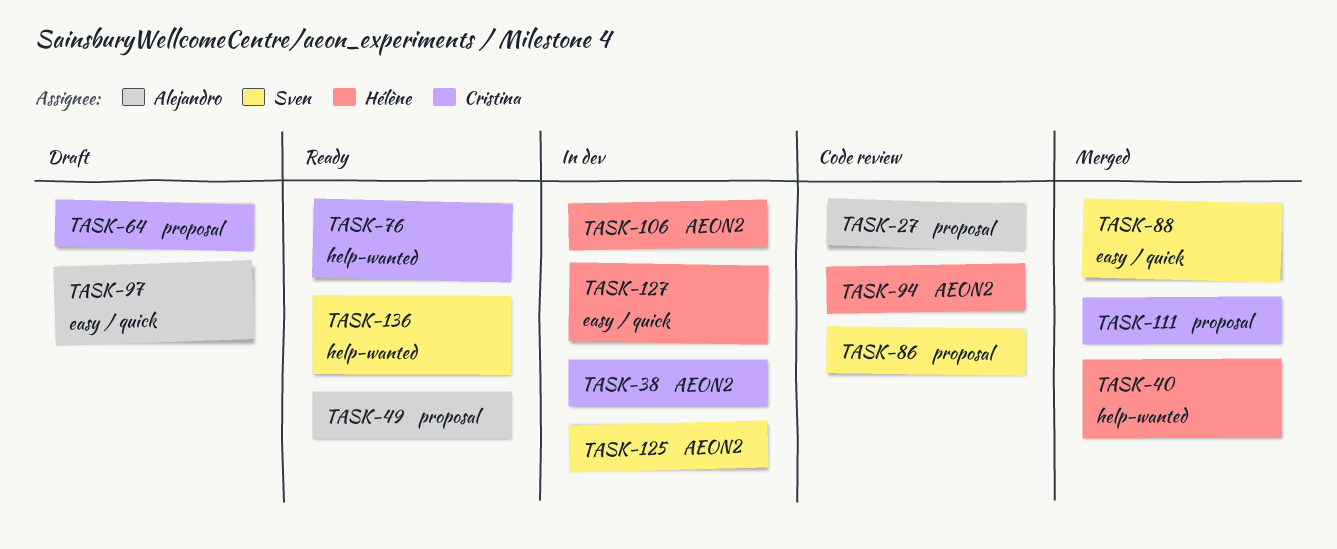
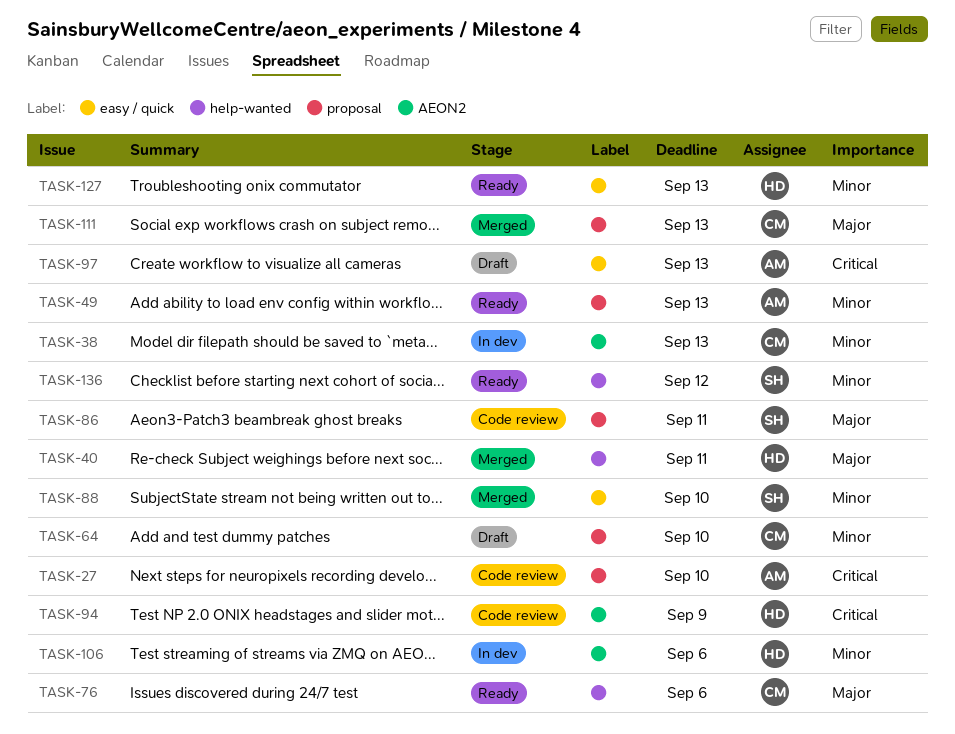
TASK-125: present -> none
TASK-127, status: In dev -> Ready

